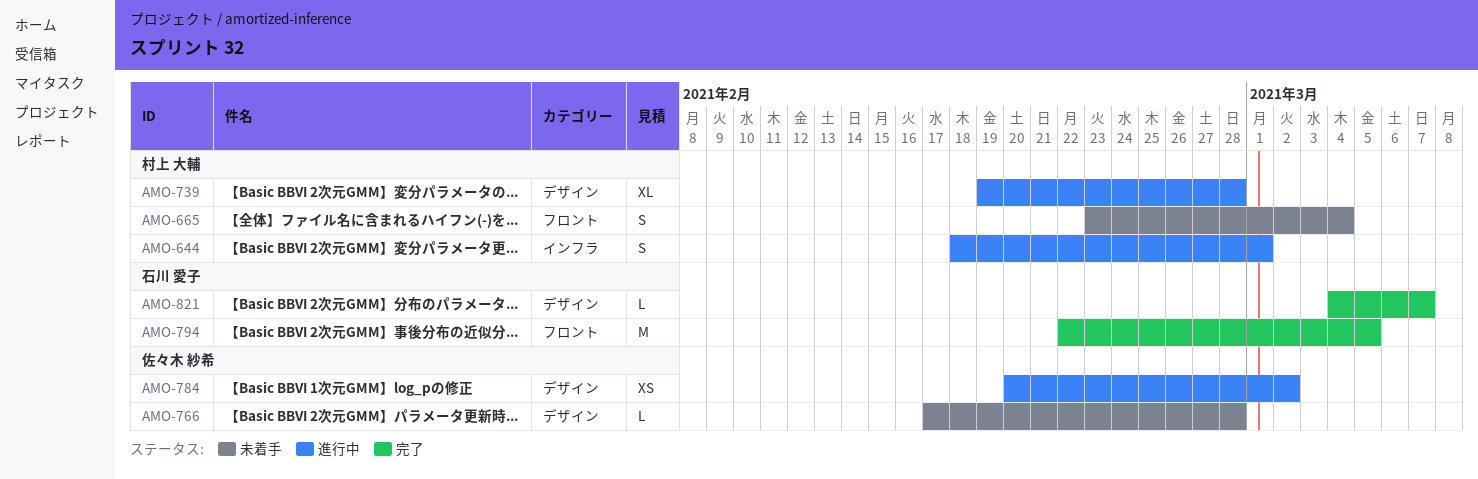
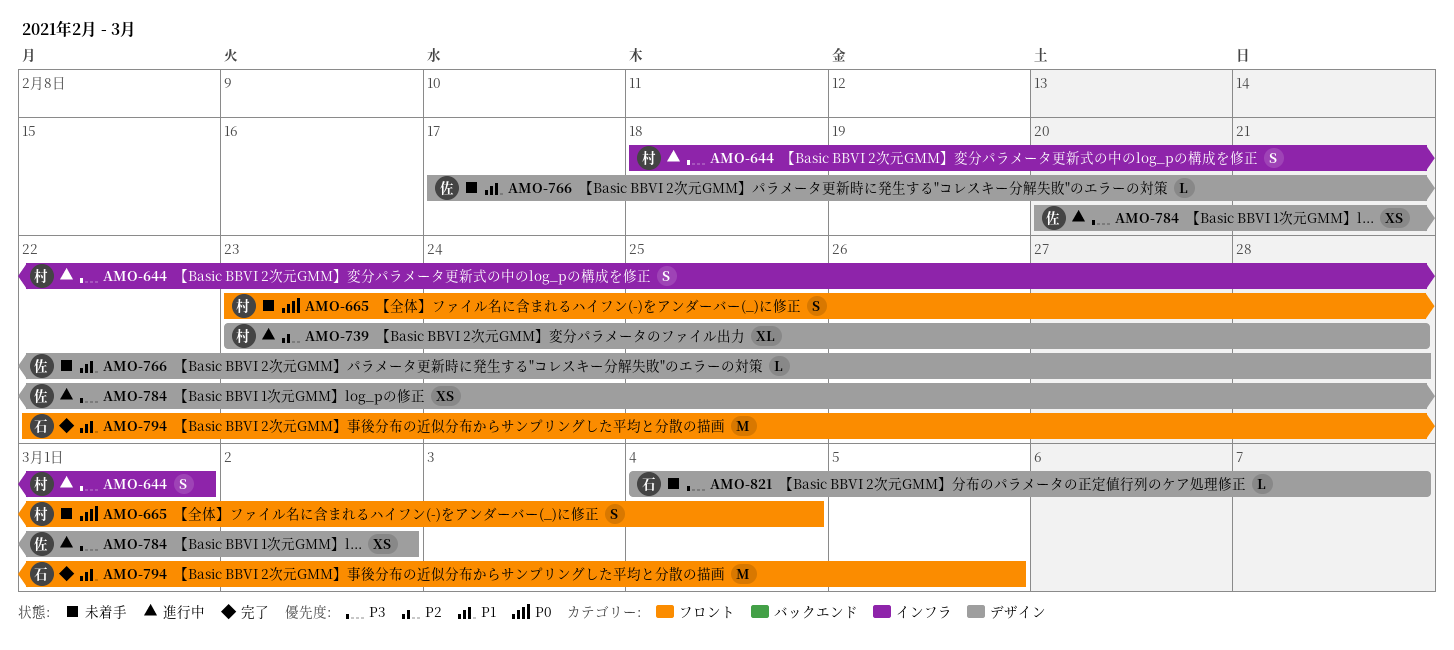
AMO-739, start: Feb 19 -> Feb 23
AMO-821, status: 完了 -> 未着手

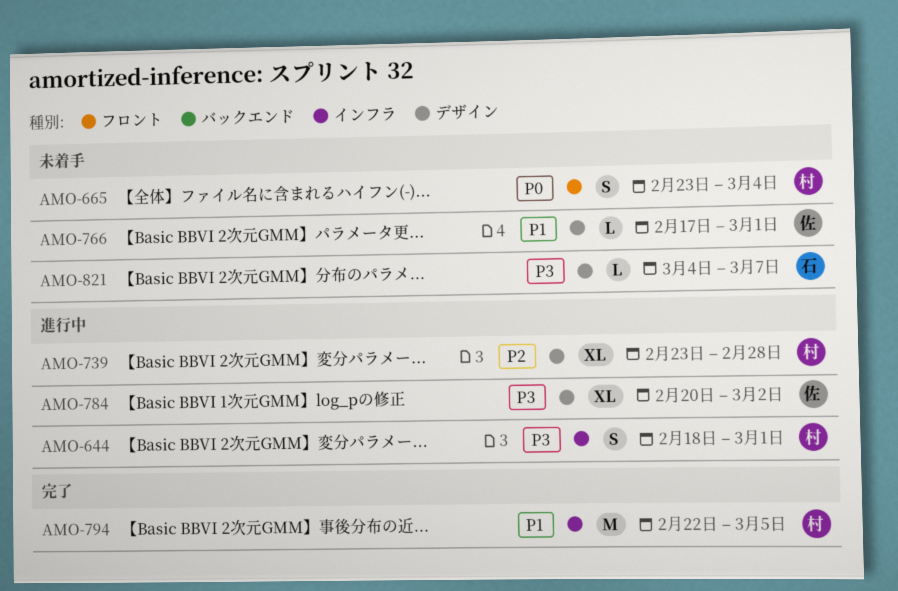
AMO-766, due: Feb 28 -> Mar 1
AMO-784, estimate: XS -> XL
AMO-794, owner: 石 -> 村
AMO-794, label: フロント -> インフラ

